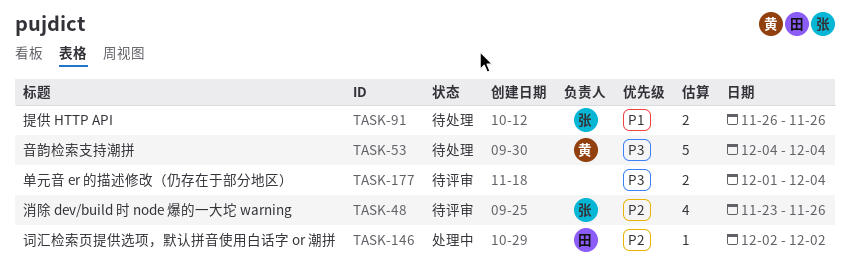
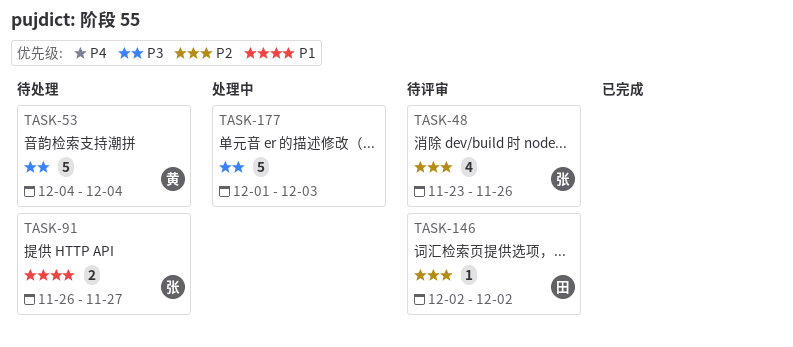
TASK-91, due: Nov 26 -> Nov 27
TASK-146, status: 处理中 -> 待评审
TASK-177, status: 待评审 -> 处理中
TASK-177, estimate: 2 -> 5
TASK-177, due: Dec 4 -> Dec 3

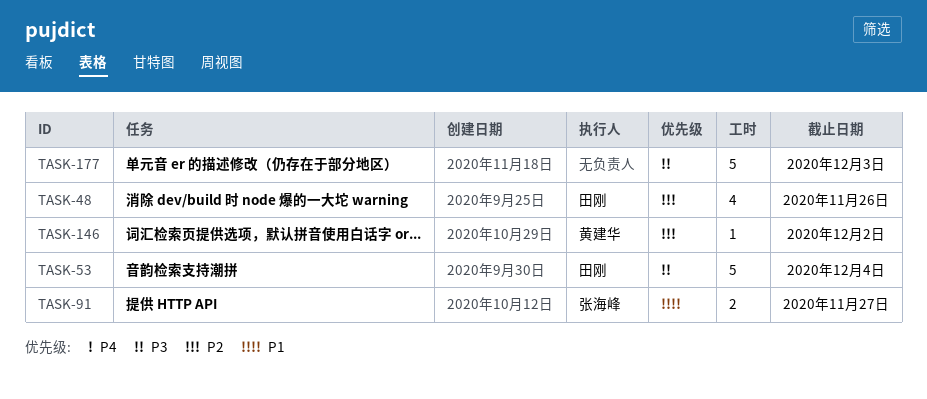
TASK-48, owner: 张海峰 -> 田刚
TASK-53, owner: 黄建华 -> 田刚
TASK-146, owner: 田刚 -> 黄建华

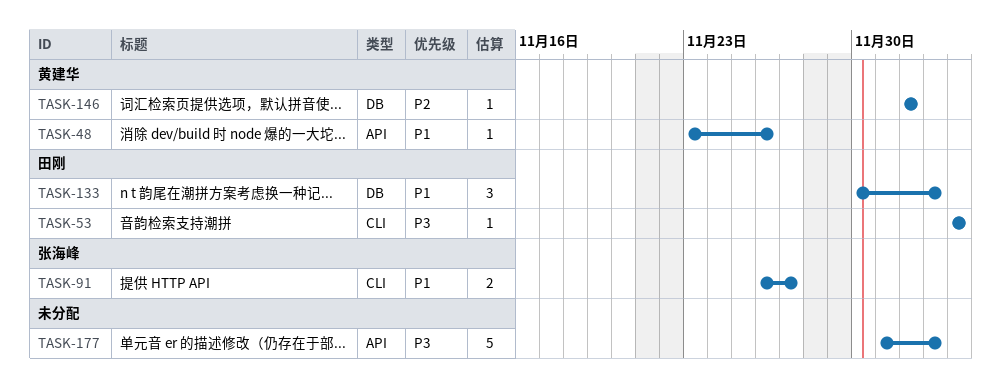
TASK-48, owner: 田刚 -> 黄建华
TASK-48, priority: P2 -> P1
TASK-48, estimate: 4 -> 1
TASK-53, estimate: 5 -> 1
TASK-133: none -> present

